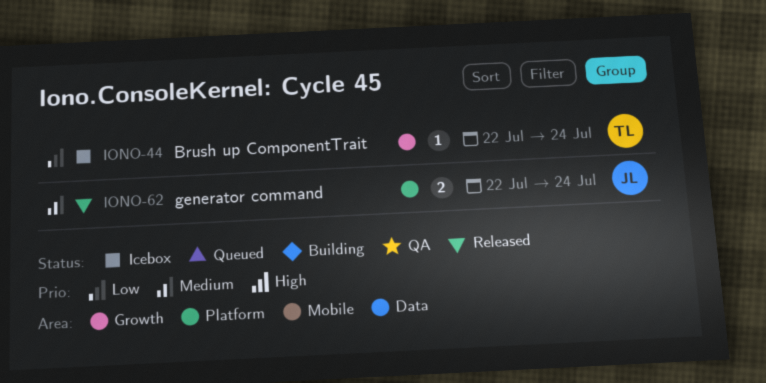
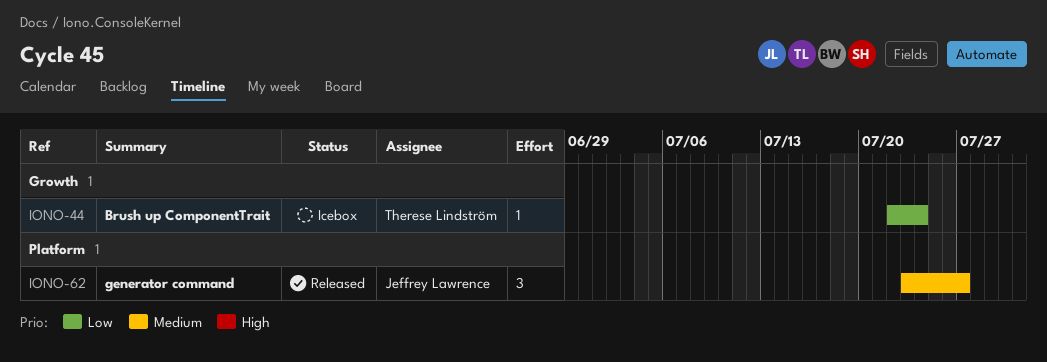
IONO-62, estimate: 2 -> 3
IONO-62, start: Jul 22 -> Jul 23
IONO-62, due: Jul 24 -> Jul 27

